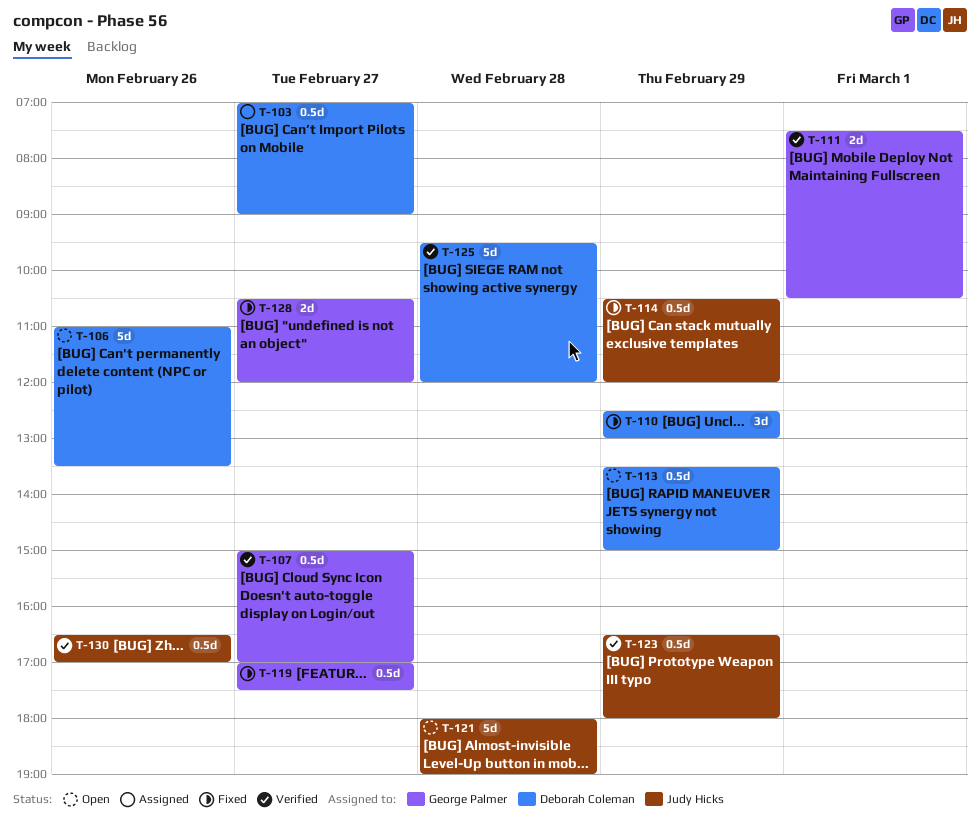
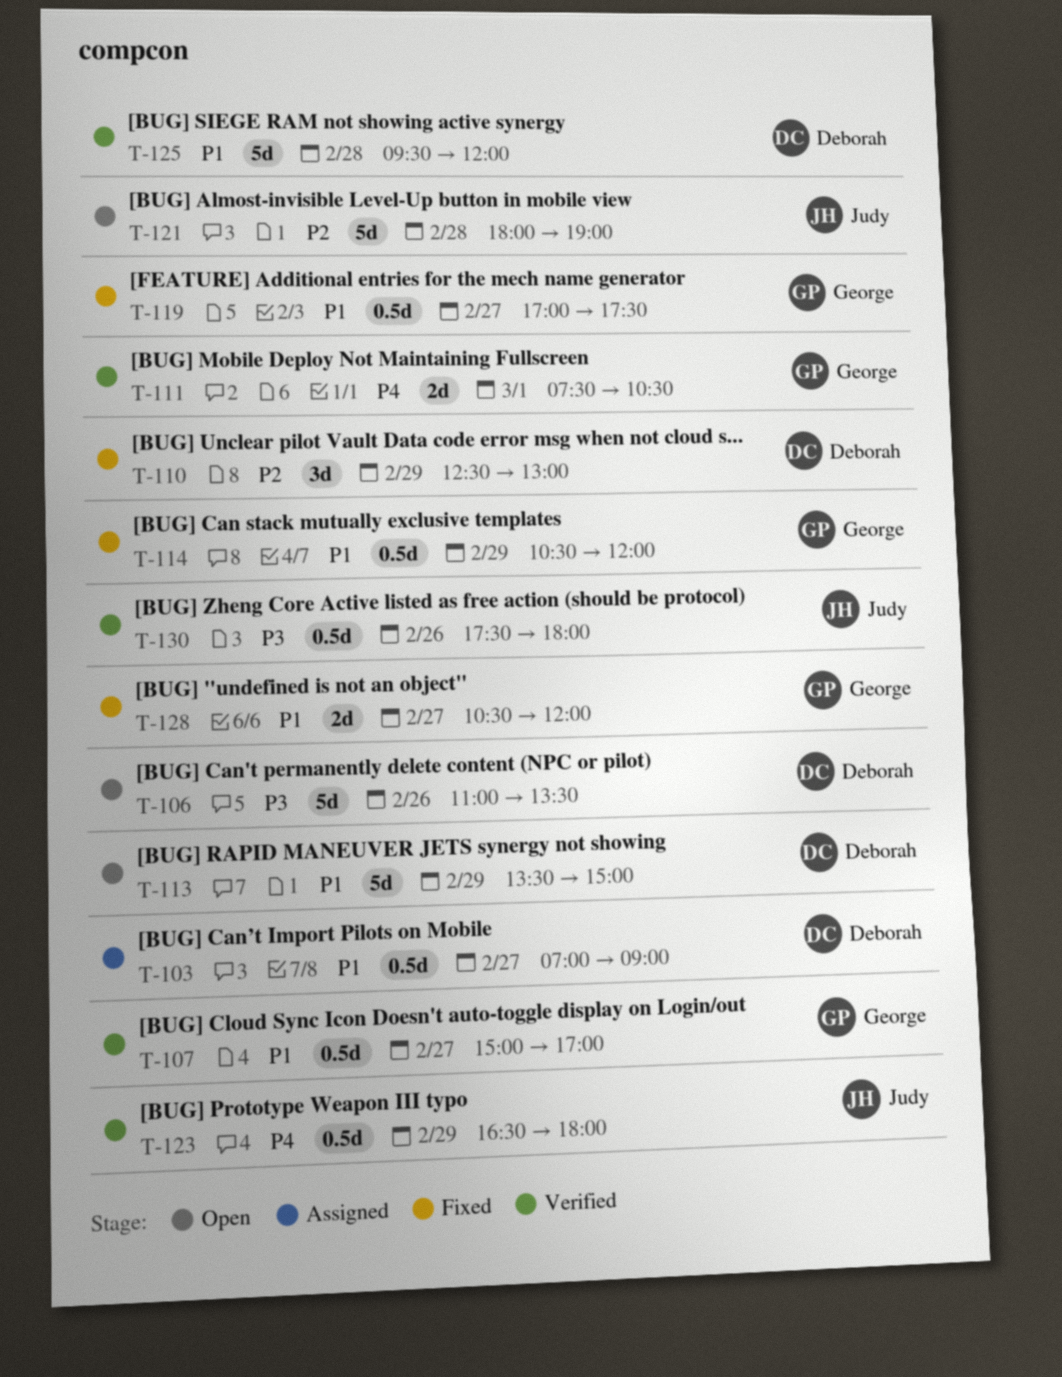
T-113, estimate: 0.5d -> 5d
T-114, owner: Judy Hicks -> George Palmer
T-130, begins: 16:30 -> 17:30
T-130, ends: 17:00 -> 18:00

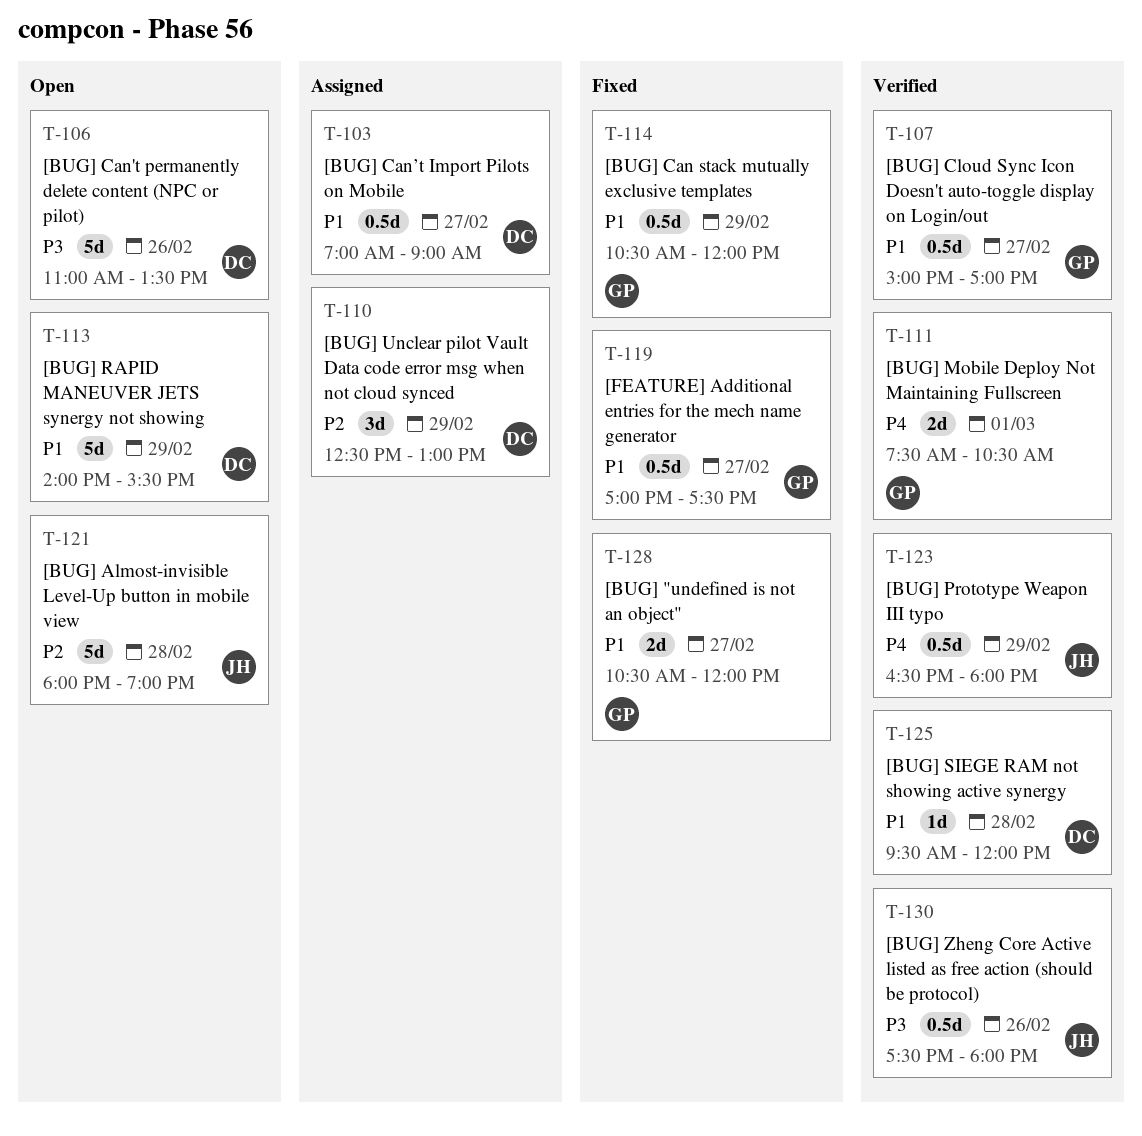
T-110, status: Fixed -> Assigned
T-113, begins: 13:30 -> 14:00
T-113, ends: 15:00 -> 15:30
T-125, estimate: 5d -> 1d

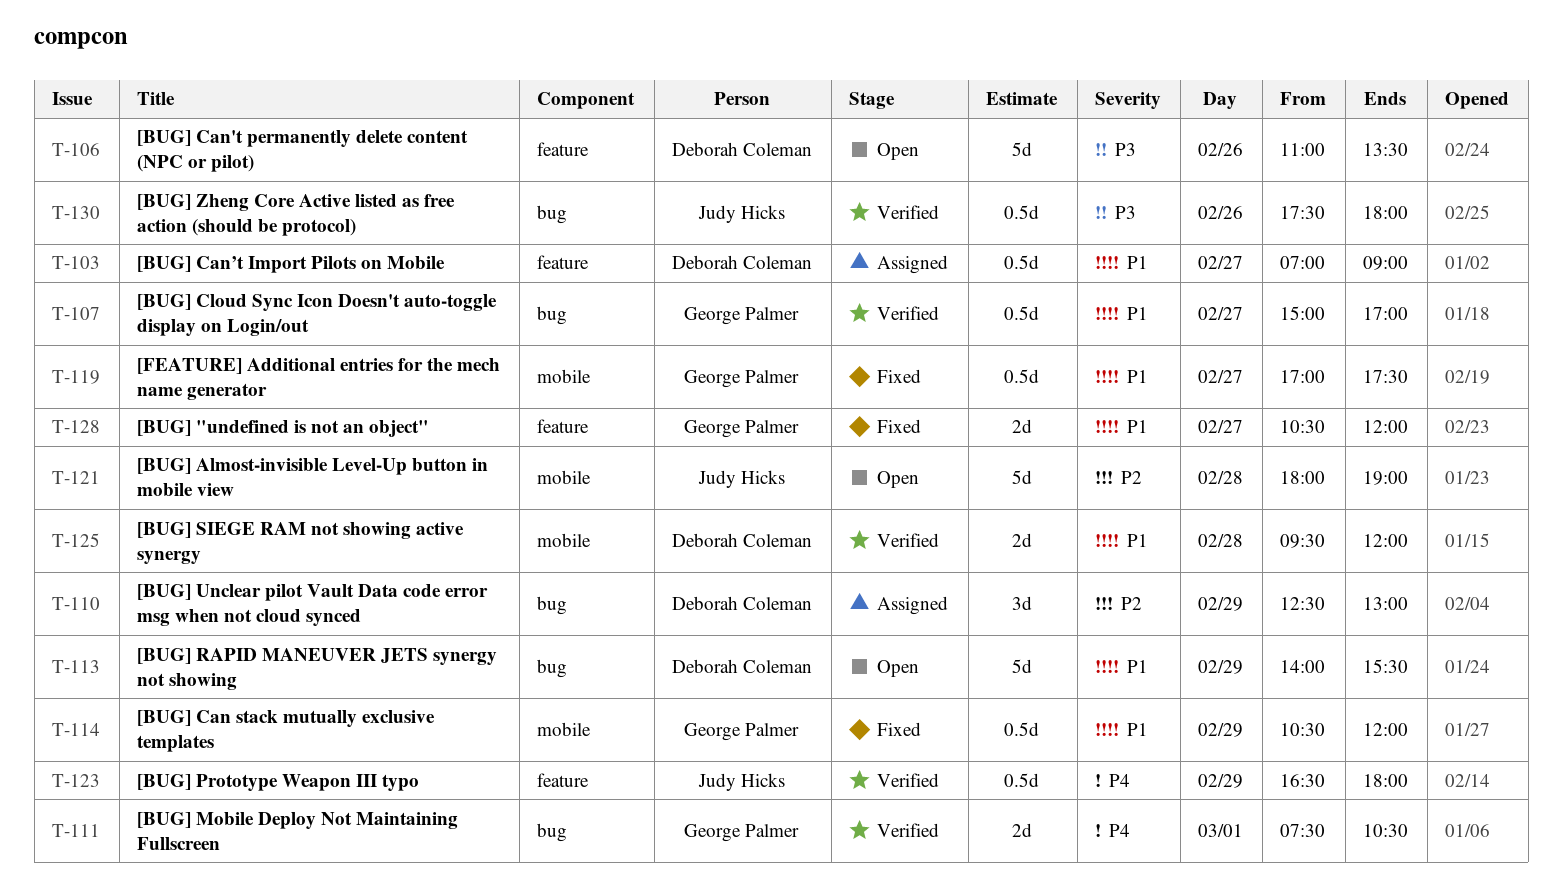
T-125, estimate: 1d -> 2d

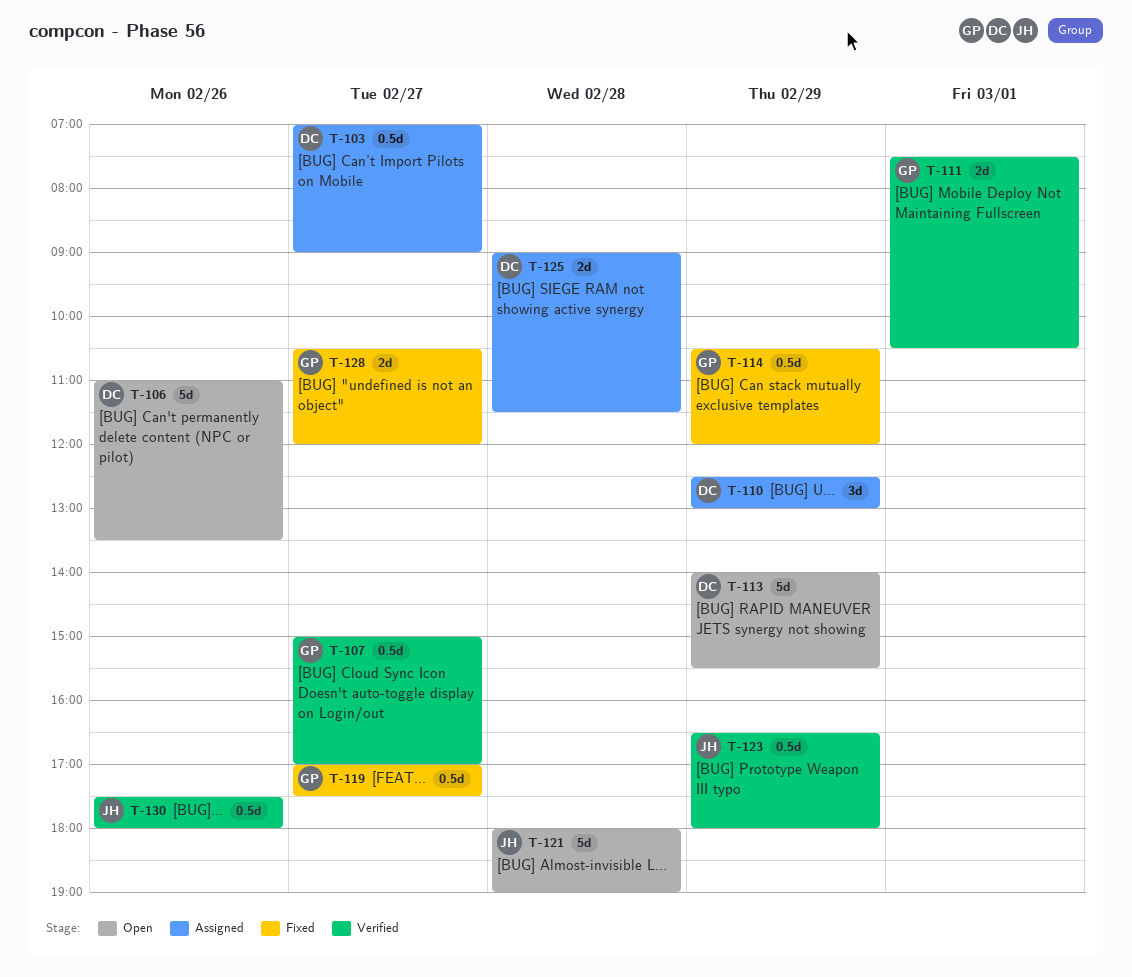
T-125, status: Verified -> Assigned
T-125, begins: 09:30 -> 09:00
T-125, ends: 12:00 -> 11:30

